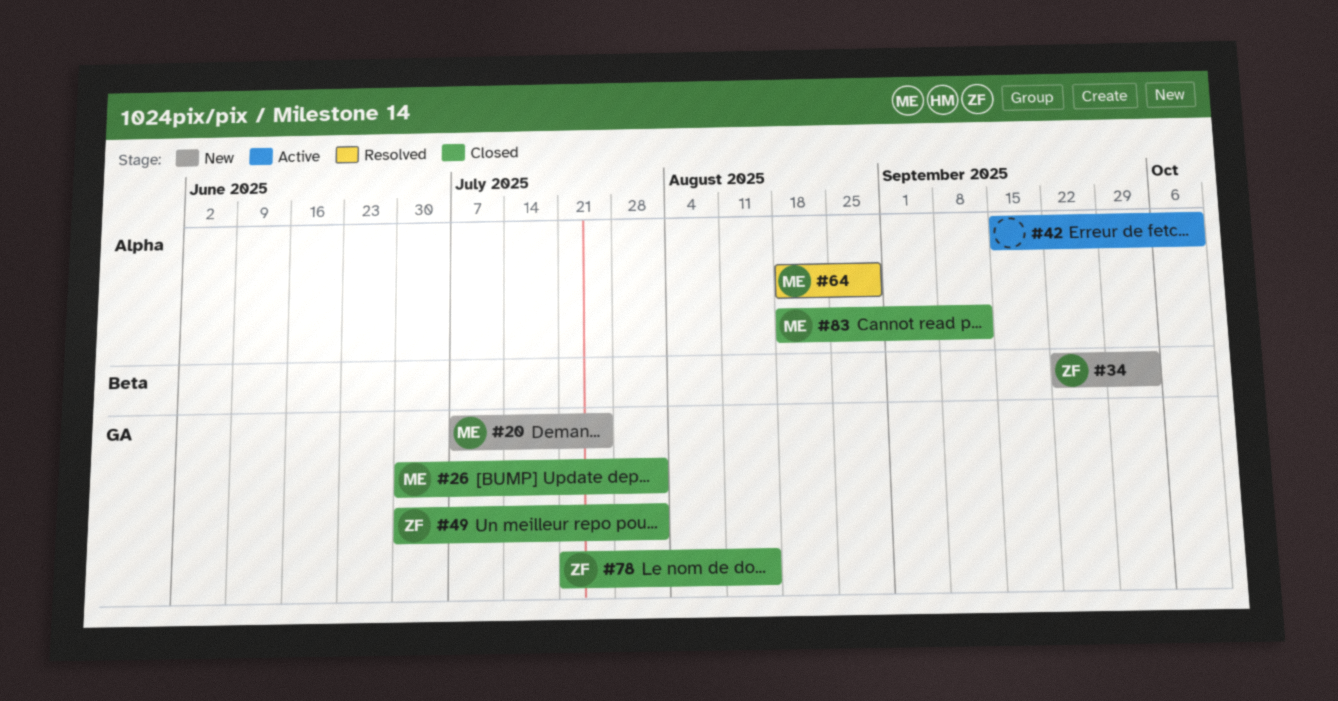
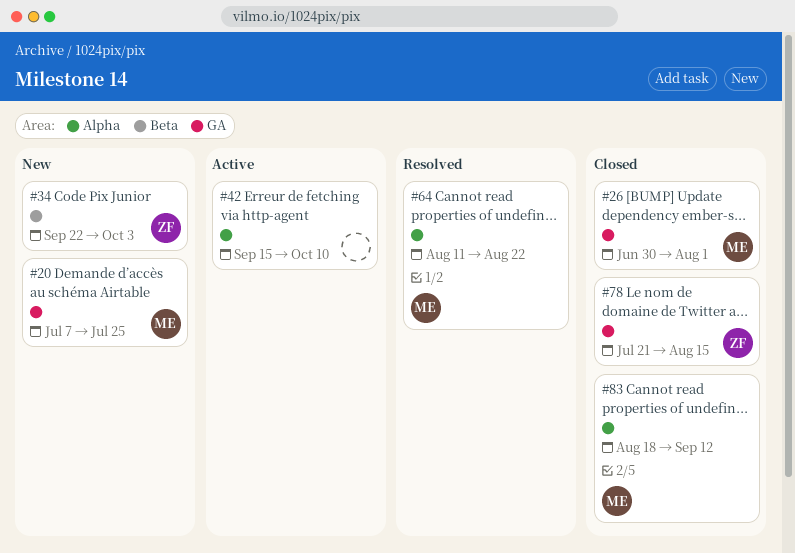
#49: present -> none
#64, start: Aug 18 -> Aug 11
#64, due: Aug 29 -> Aug 22

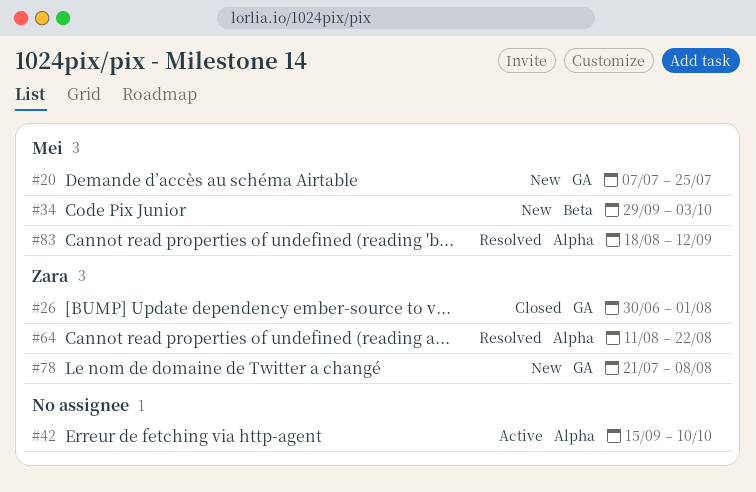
#26, owner: Mei -> Zara
#34, owner: Zara -> Mei
#34, start: Sep 22 -> Sep 29
#64, owner: Mei -> Zara
#78, status: Closed -> New
#78, due: Aug 15 -> Aug 8
#83, status: Closed -> Resolved

